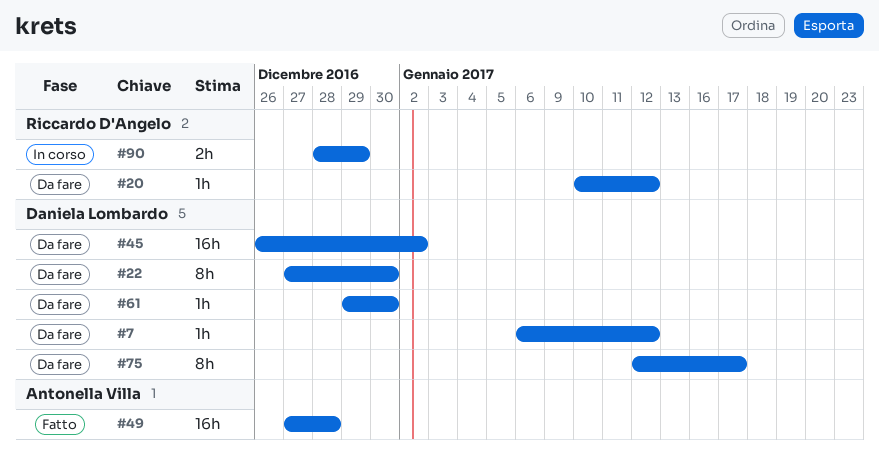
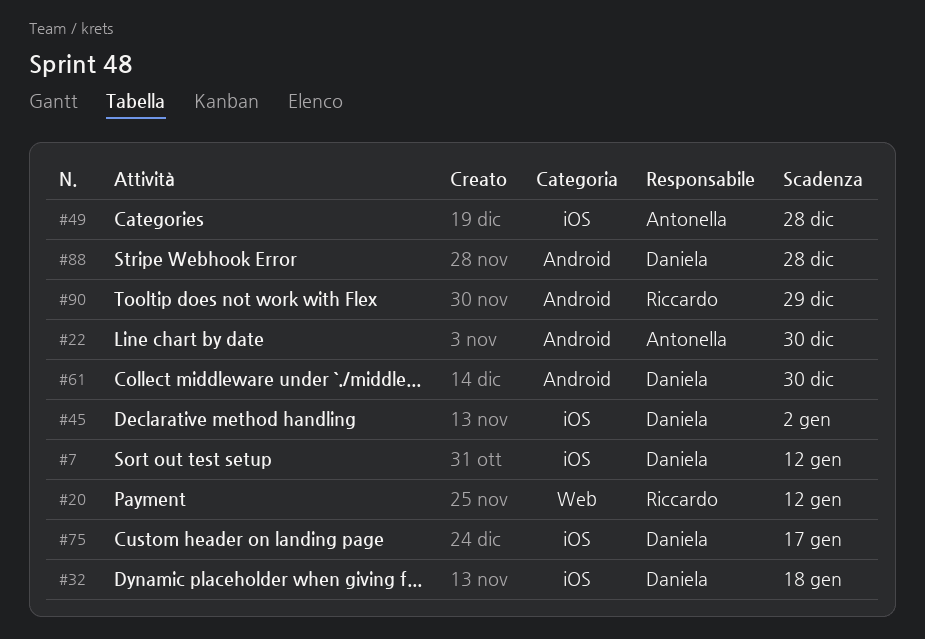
#22, owner: Daniela Lombardo -> Antonella Villa
#32: none -> present
#88: none -> present

